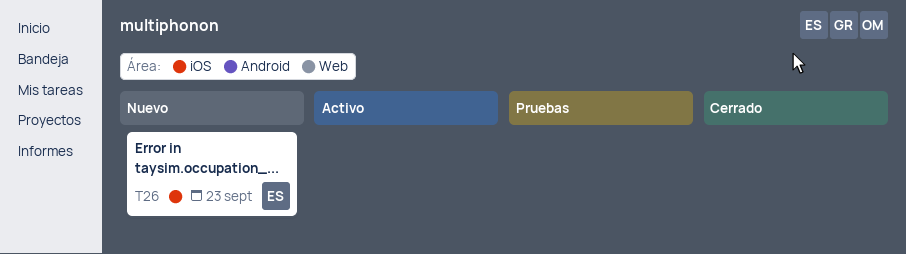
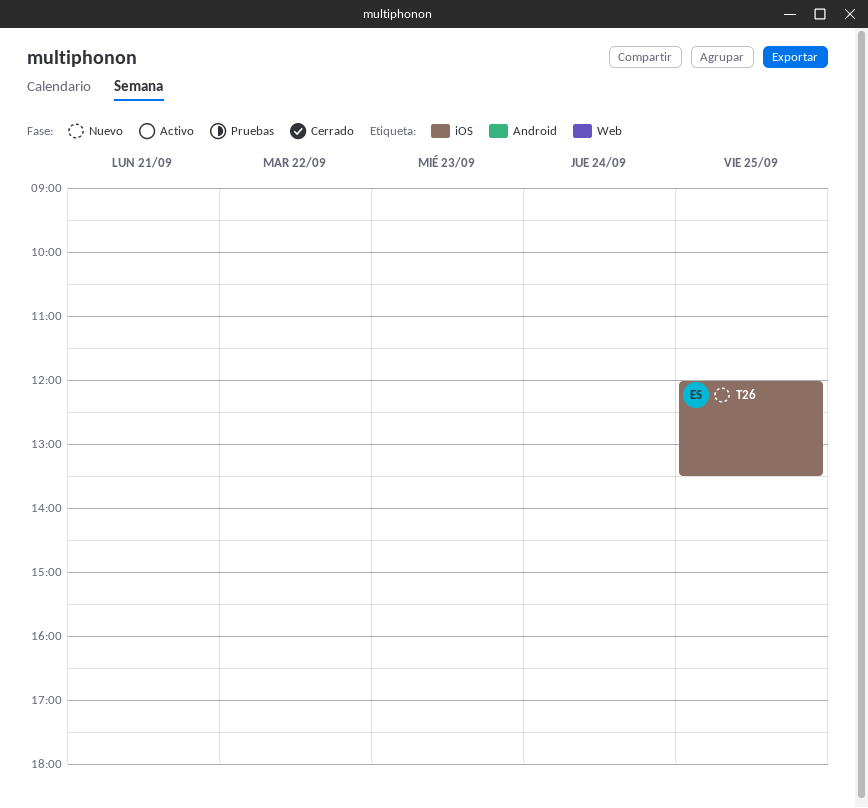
T26, day: Sep 23 -> Sep 25

